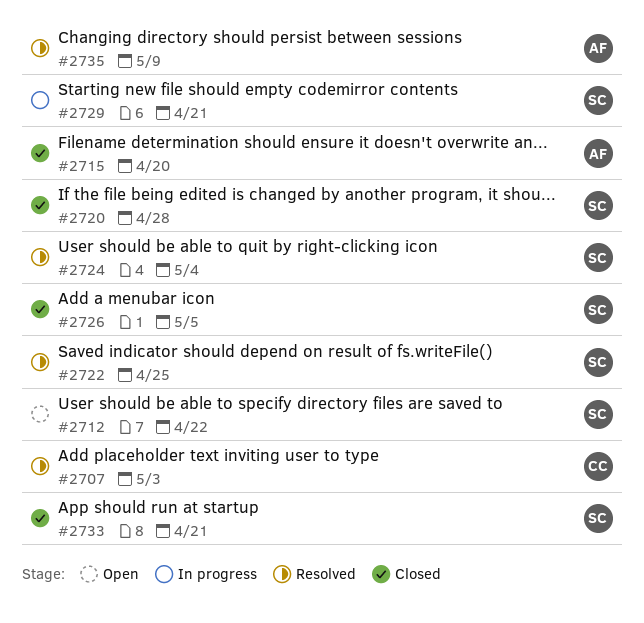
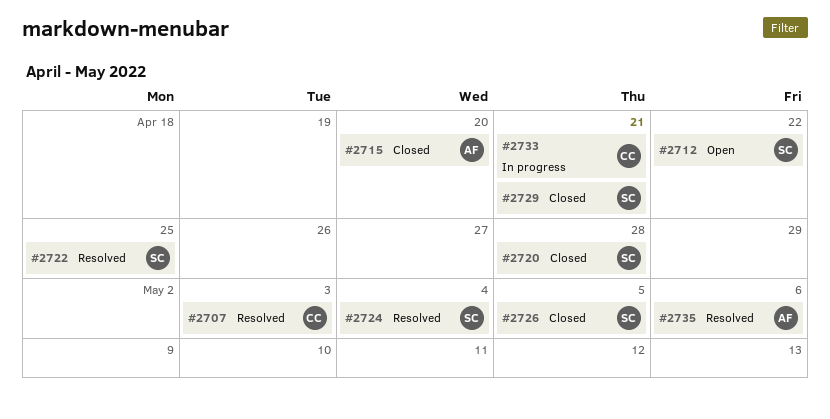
#2729, status: In progress -> Closed
#2733, status: Closed -> In progress
#2733, owner: SC -> CC
#2735, due: May 9 -> May 6

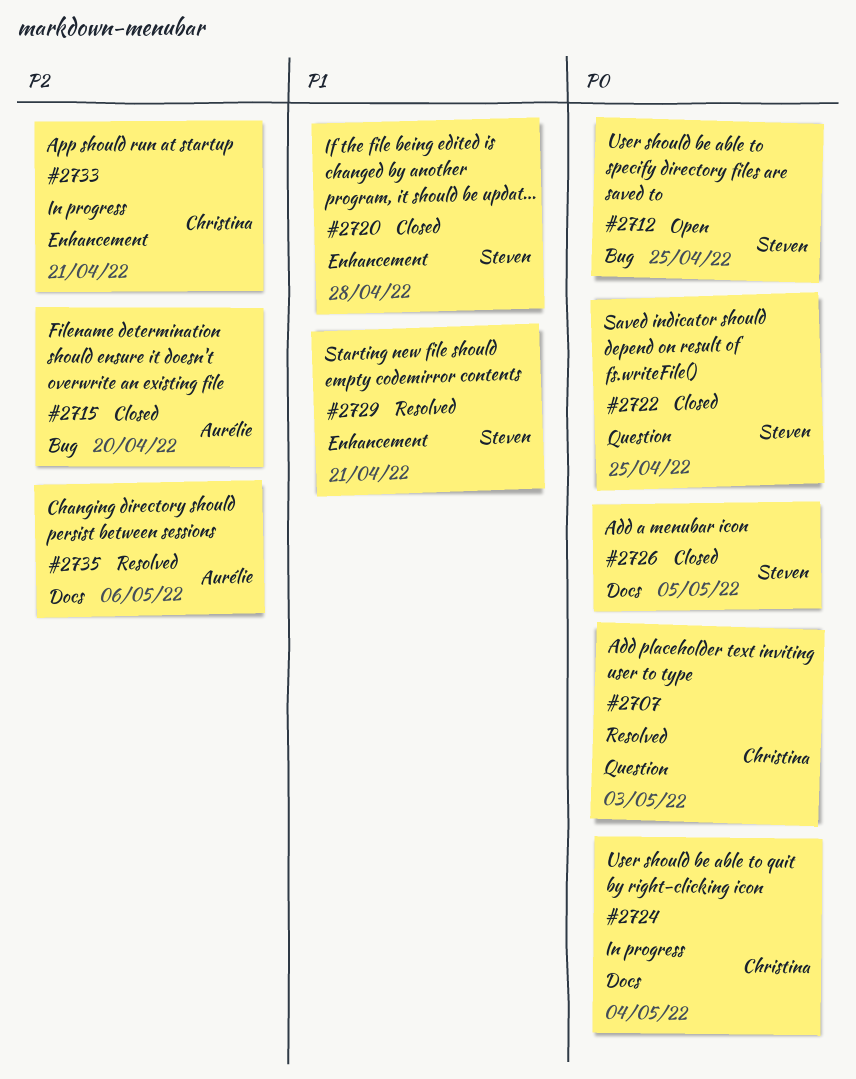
#2712, due: Apr 22 -> Apr 25
#2722, status: Resolved -> Closed
#2724, status: Resolved -> In progress
#2724, owner: Steven -> Christina
#2729, status: Closed -> Resolved

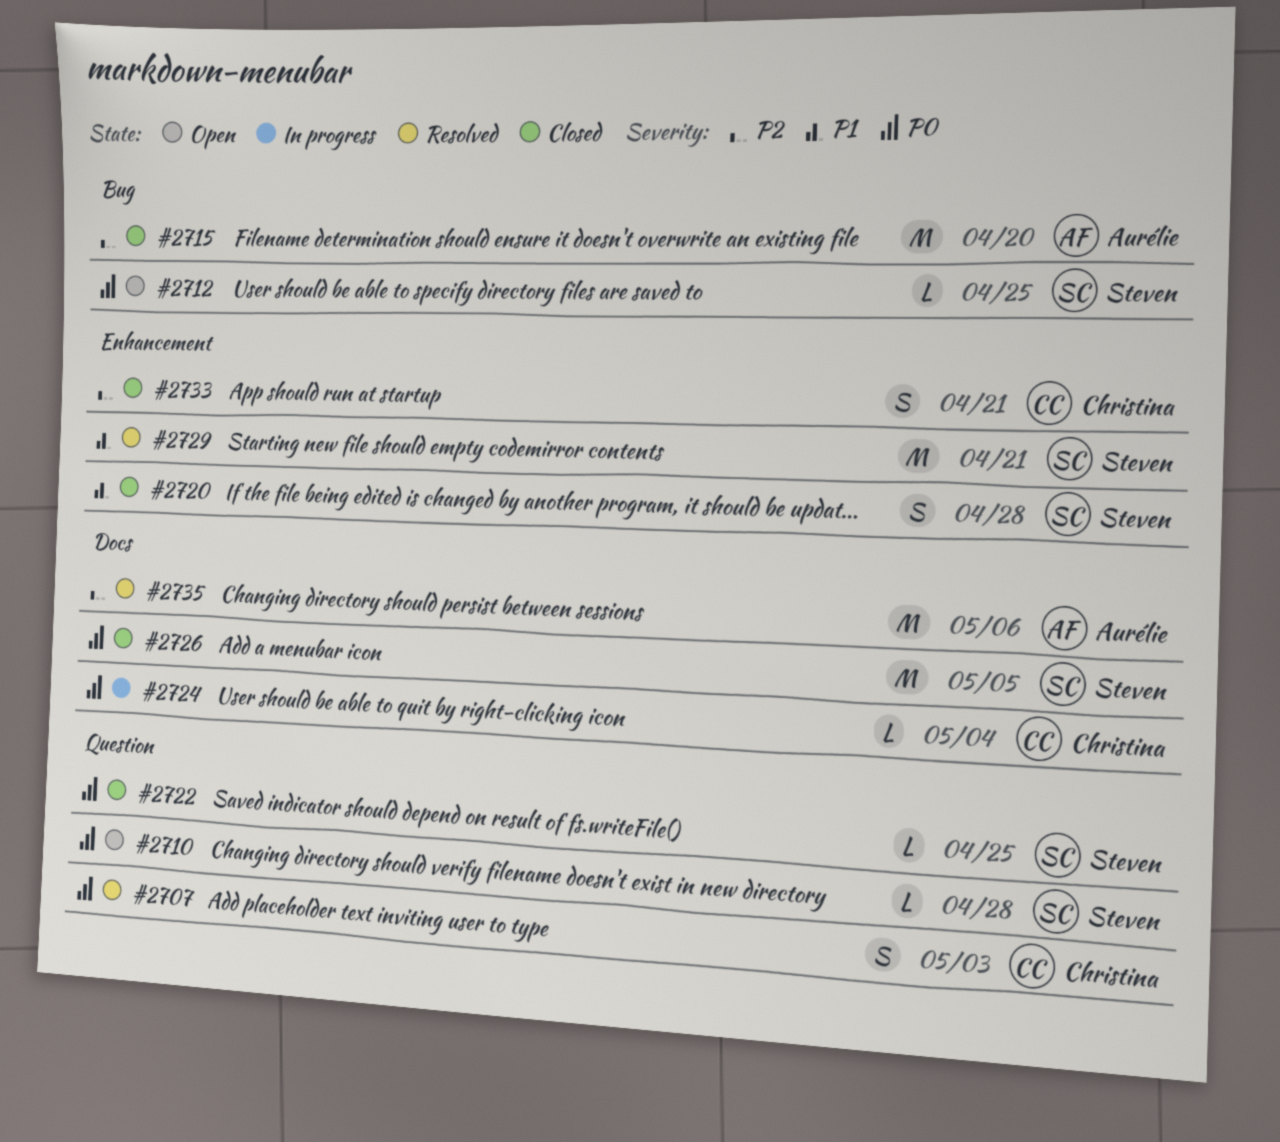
#2710: none -> present
#2733, status: In progress -> Closed

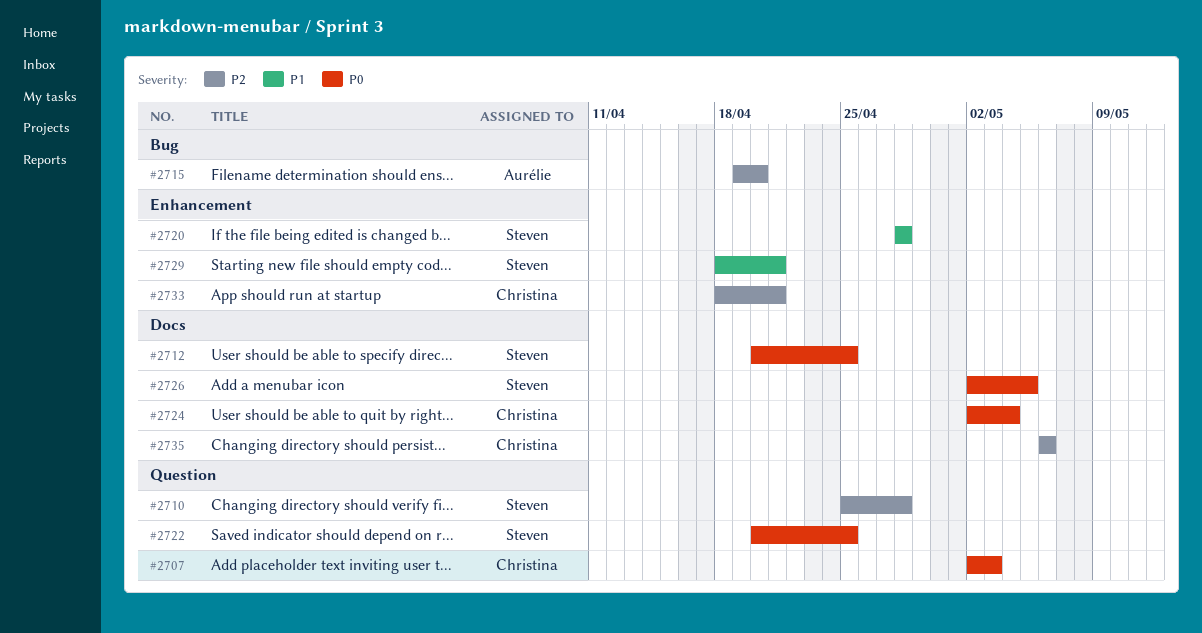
#2710, priority: P0 -> P2
#2712, label: Bug -> Docs
#2735, owner: Aurélie -> Christina

